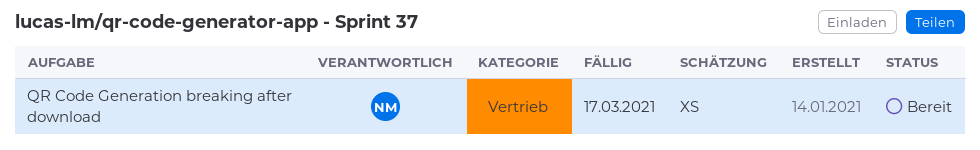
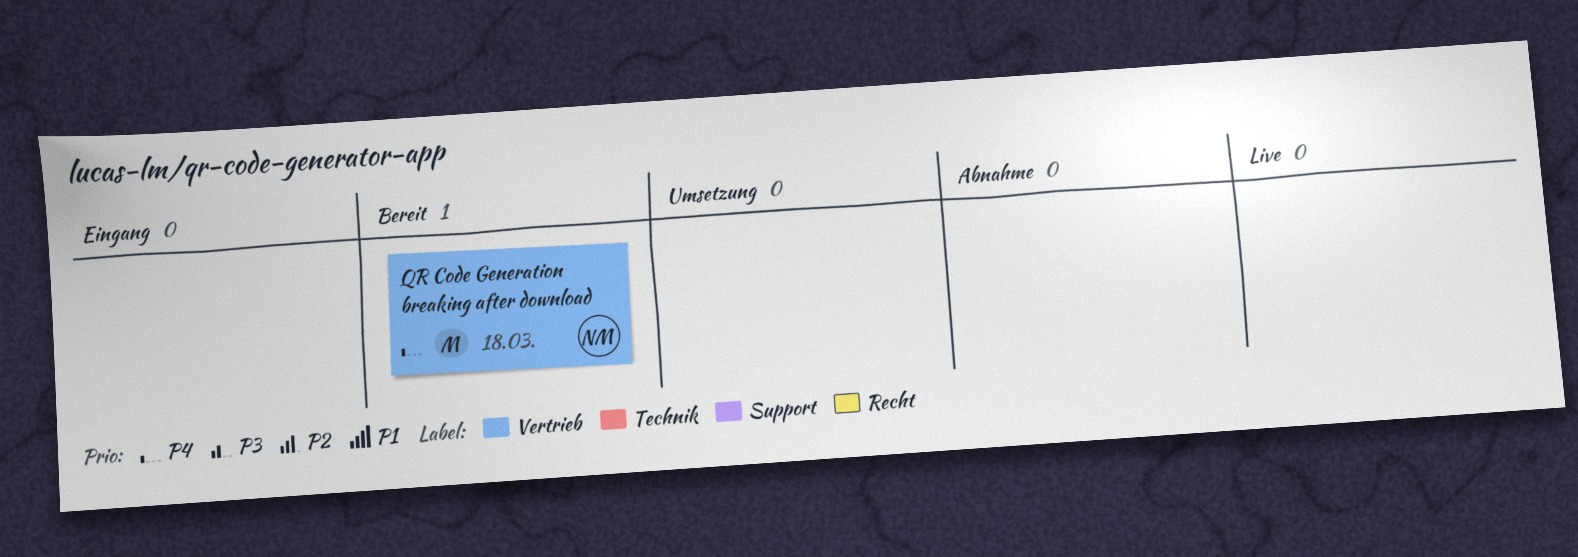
QR Code Generation breaking after download, estimate: XS -> M
QR Code Generation breaking after download, due: Mar 17 -> Mar 18

